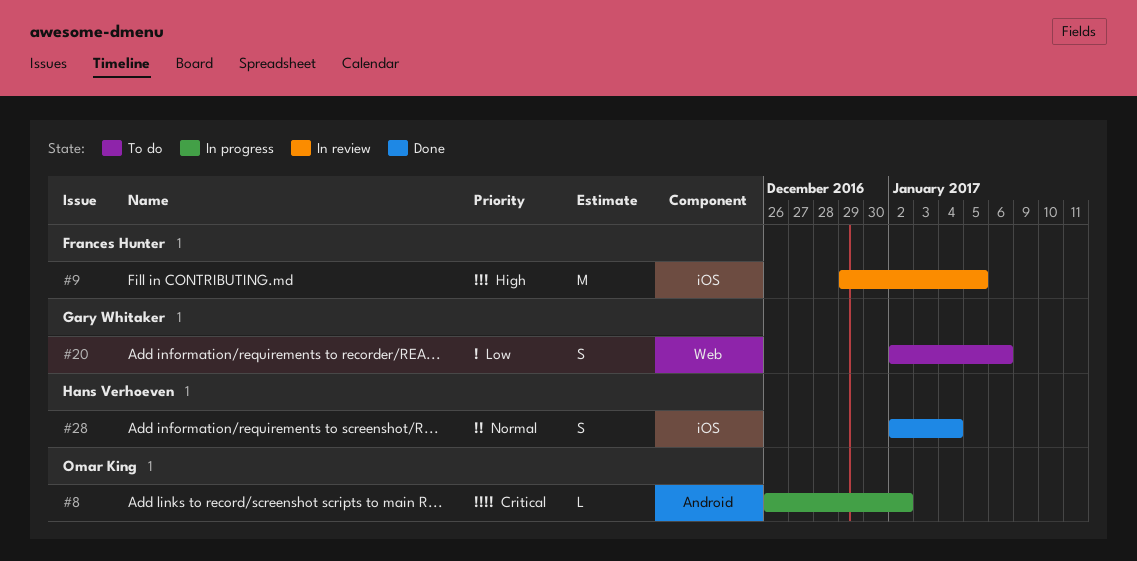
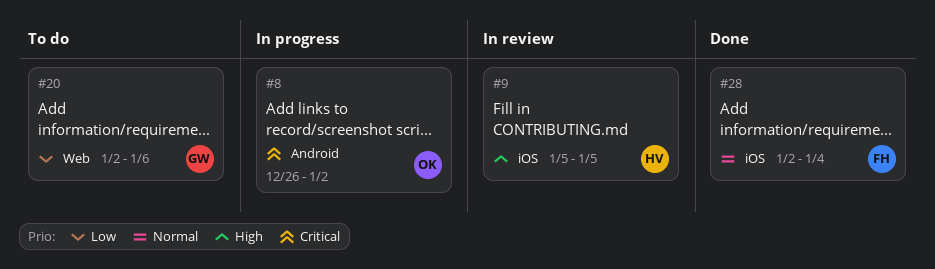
#9, owner: Frances Hunter -> Hans Verhoeven
#9, start: Dec 29 -> Jan 5
#28, owner: Hans Verhoeven -> Frances Hunter

